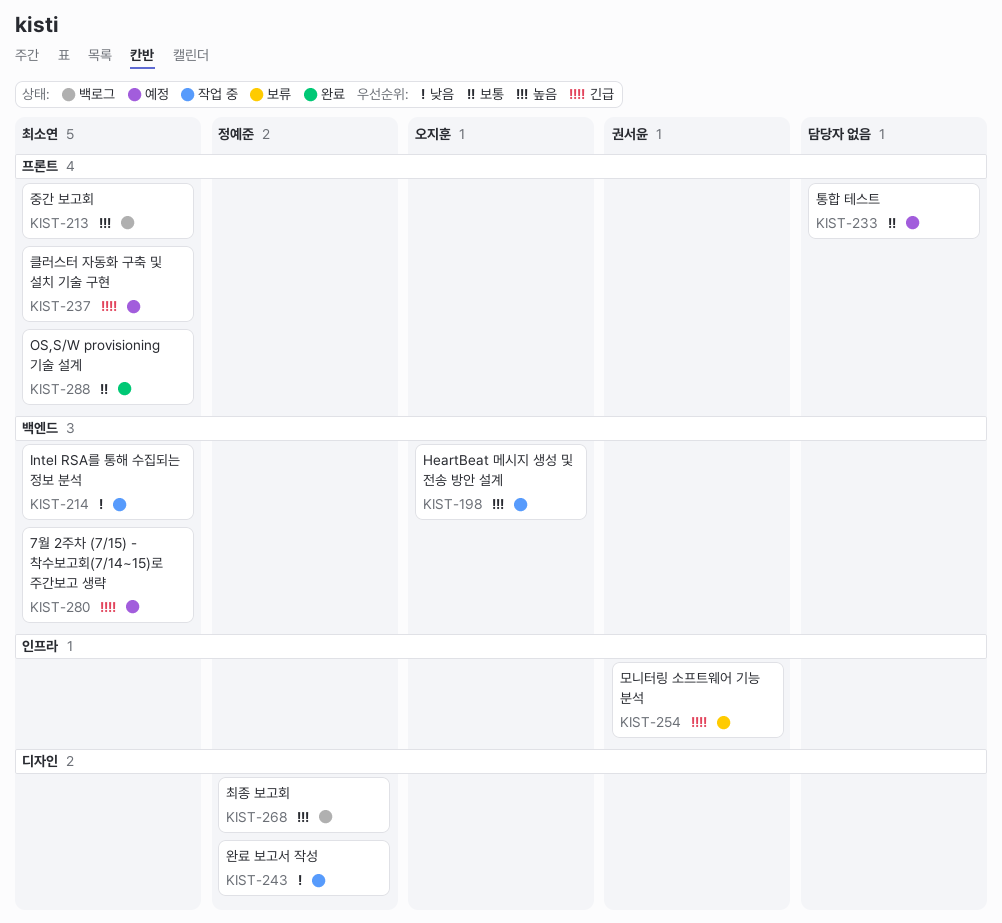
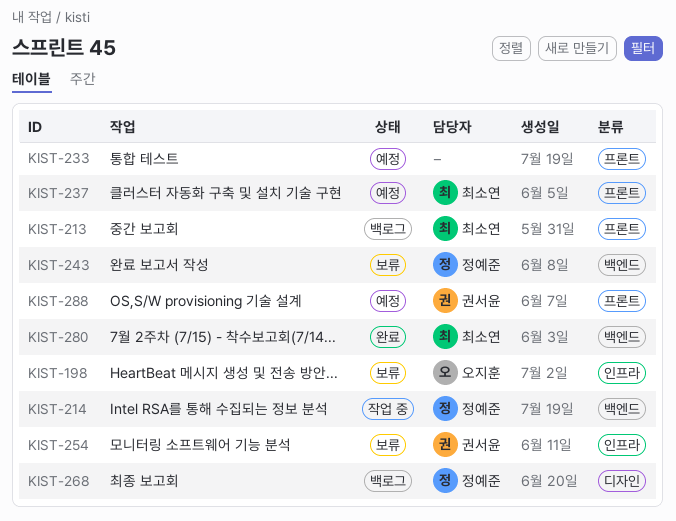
KIST-198, status: 작업 중 -> 보류
KIST-198, label: 백엔드 -> 인프라
KIST-214, owner: 최소연 -> 정예준
KIST-243, status: 작업 중 -> 보류
KIST-243, label: 디자인 -> 백엔드
KIST-280, status: 예정 -> 완료
KIST-288, status: 완료 -> 예정
KIST-288, owner: 최소연 -> 권서윤

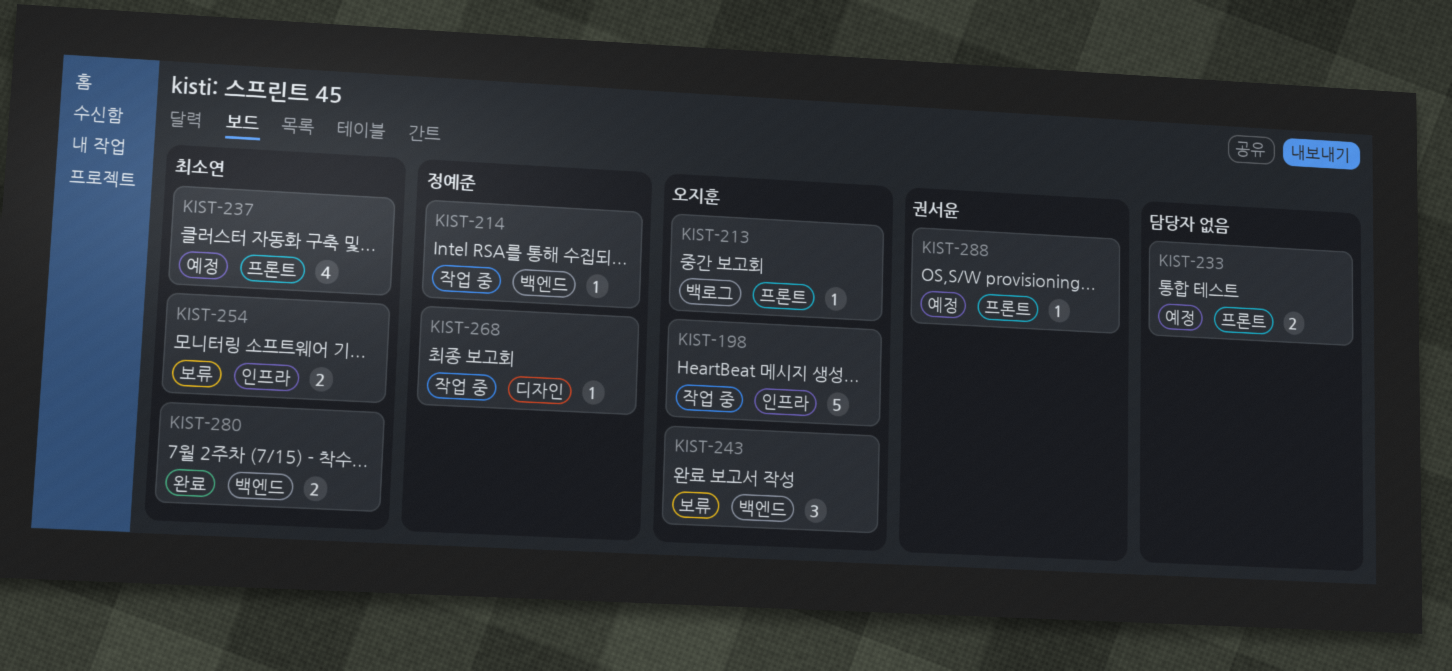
KIST-198, status: 보류 -> 작업 중
KIST-213, owner: 최소연 -> 오지훈
KIST-243, owner: 정예준 -> 오지훈
KIST-254, owner: 권서윤 -> 최소연
KIST-268, status: 백로그 -> 작업 중

